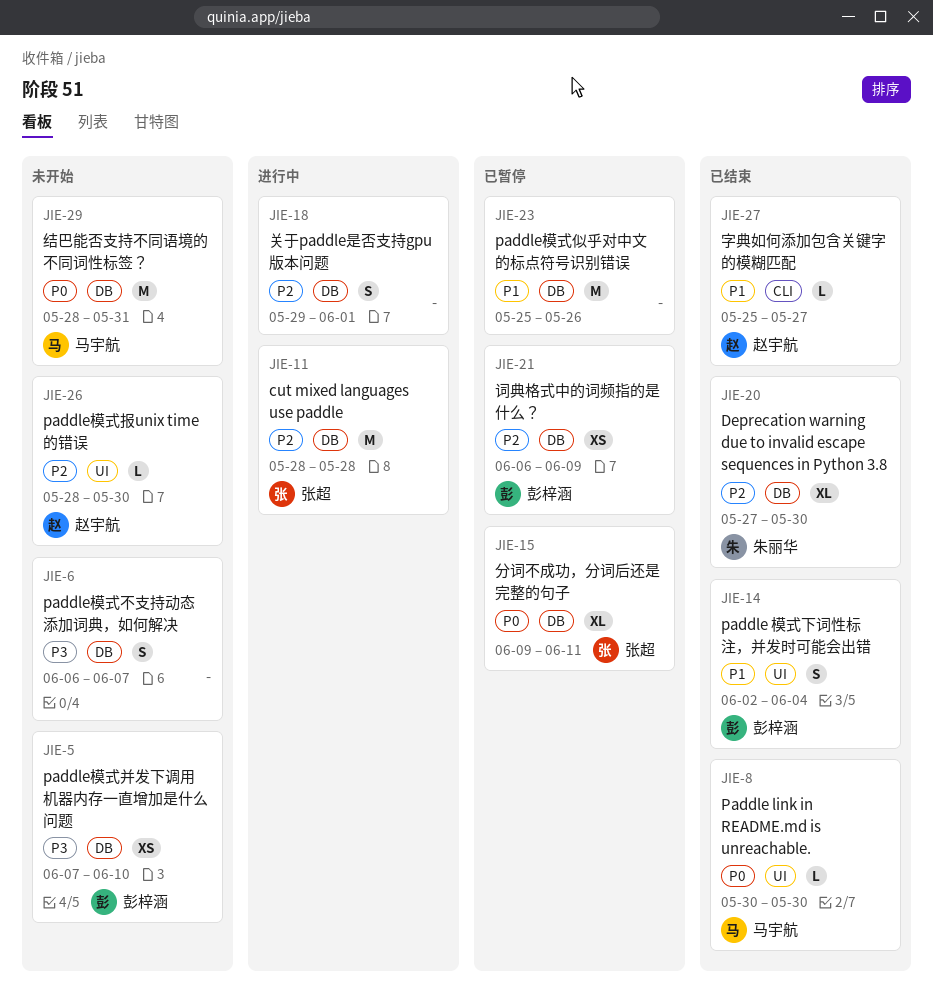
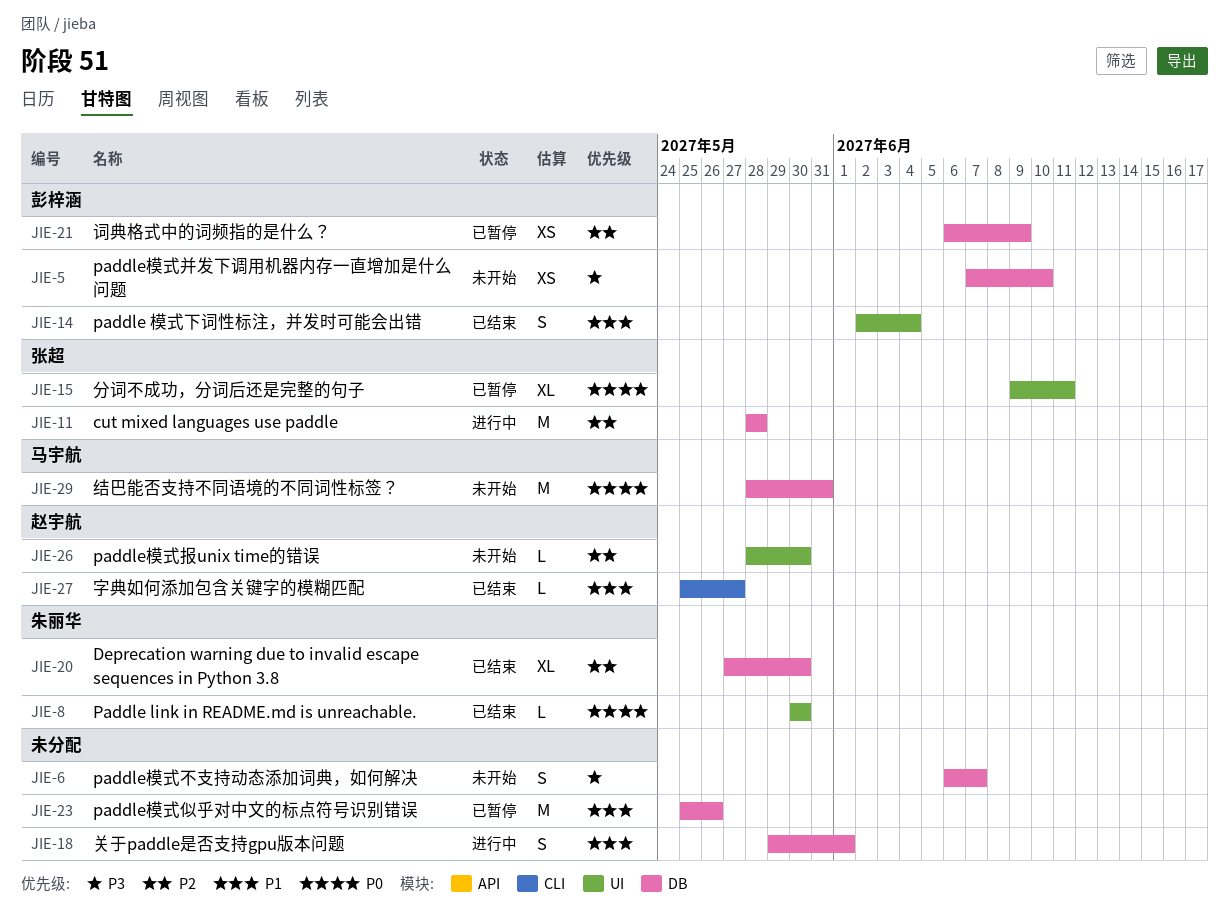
JIE-8, owner: 马宇航 -> 朱丽华
JIE-15, label: DB -> UI
JIE-18, priority: P2 -> P1

